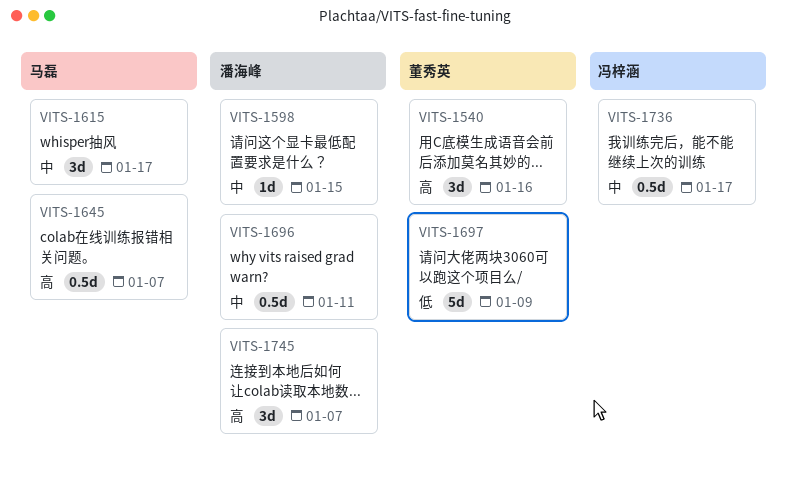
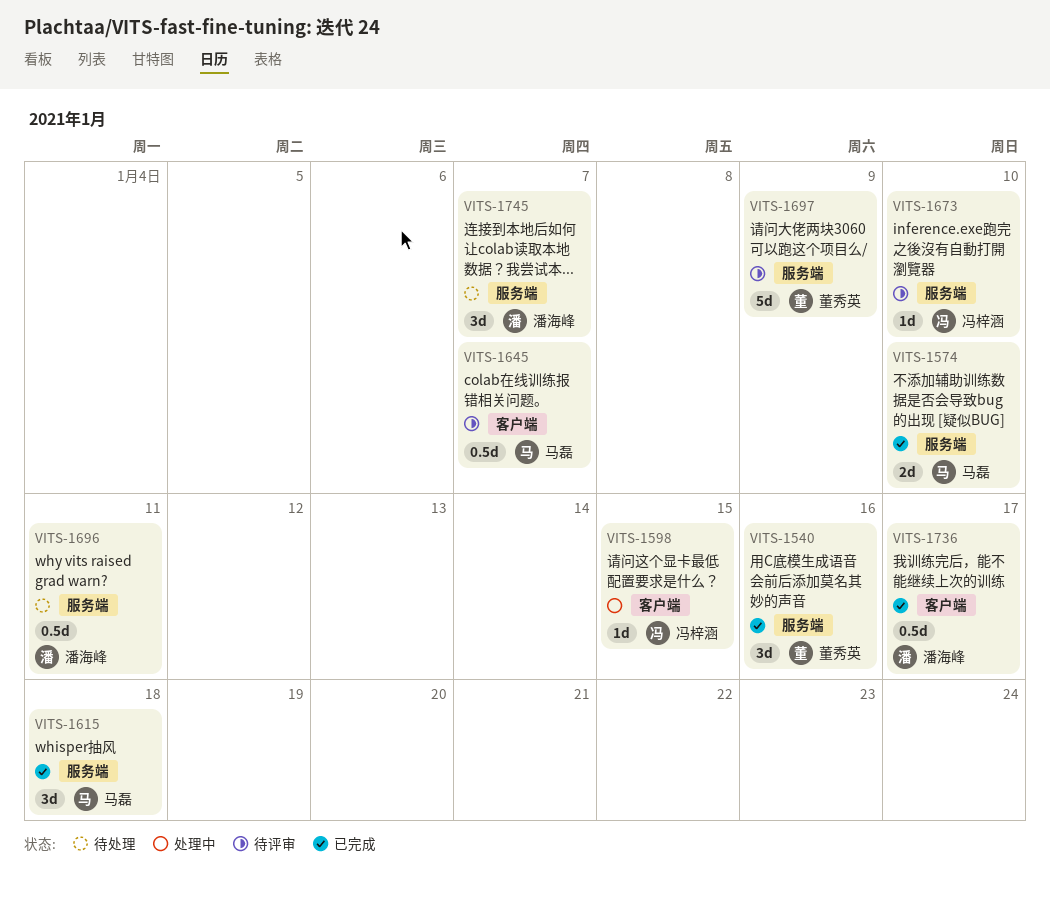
VITS-1574: none -> present
VITS-1598, owner: 潘海峰 -> 冯梓涵
VITS-1615, due: Jan 17 -> Jan 18
VITS-1673: none -> present
VITS-1736, owner: 冯梓涵 -> 潘海峰

